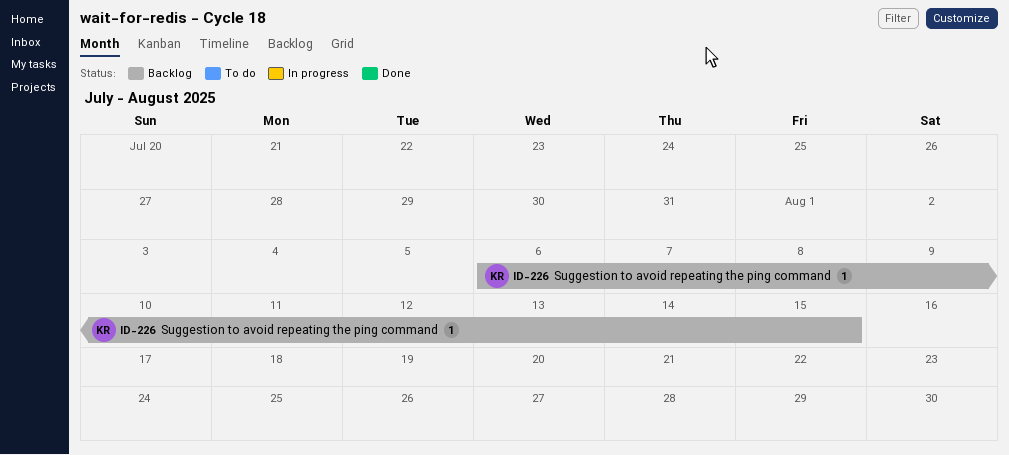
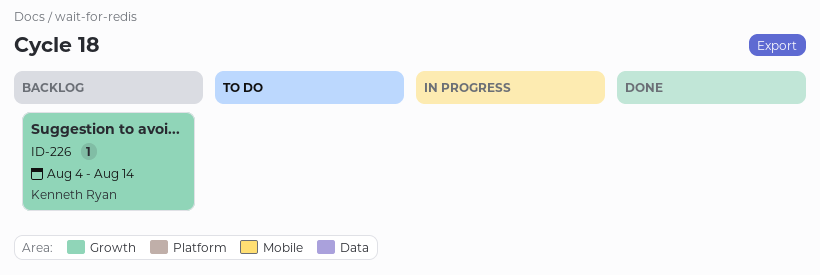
ID-226, start: Aug 6 -> Aug 4
ID-226, due: Aug 15 -> Aug 14

